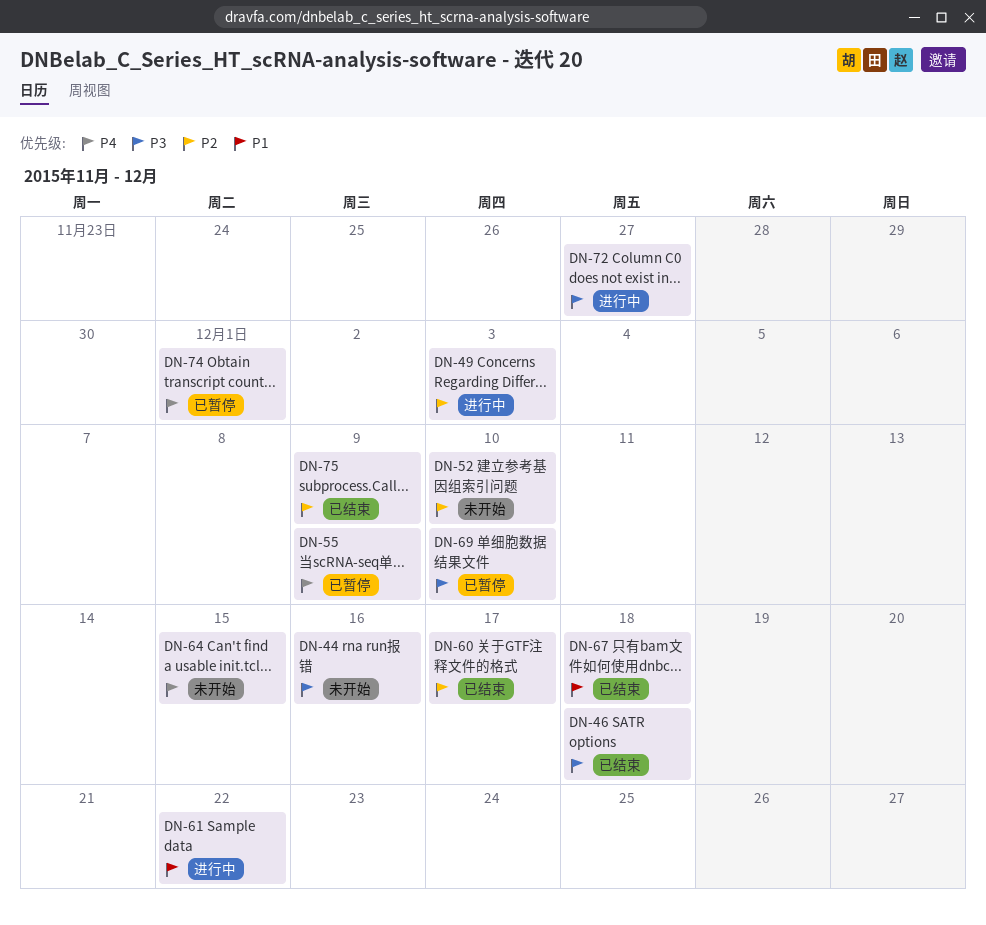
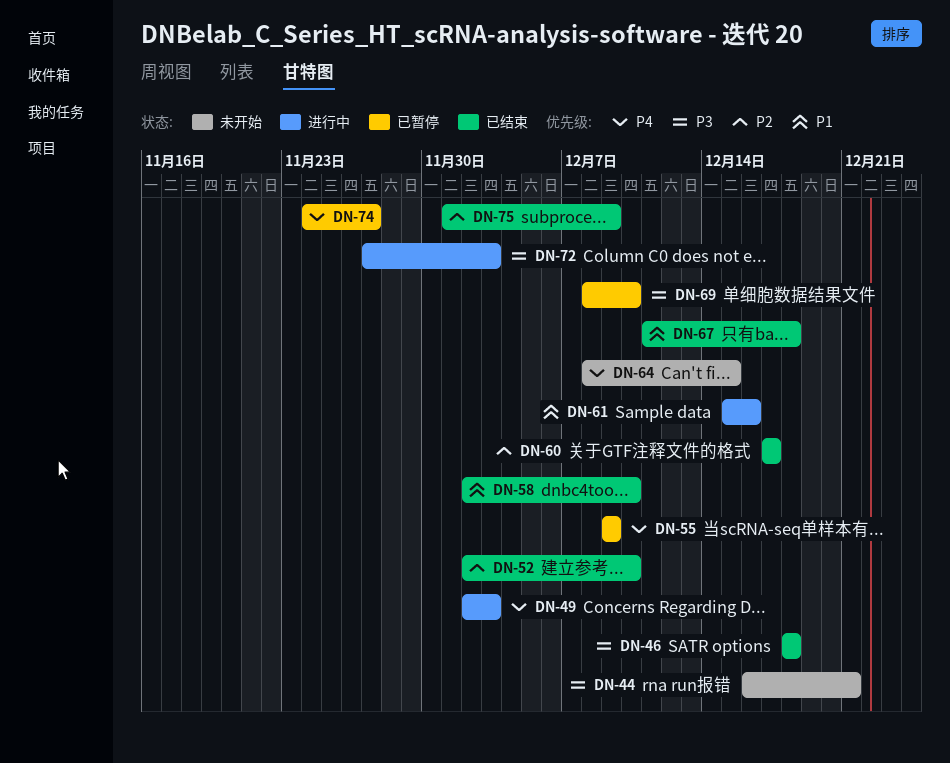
DN-44, due: Dec 16 -> Dec 21
DN-49, priority: P2 -> P4
DN-52, status: 未开始 -> 已结束
DN-58: none -> present
DN-61, due: Dec 22 -> Dec 16
DN-72, due: Nov 27 -> Dec 3
DN-74, due: Dec 1 -> Nov 27

